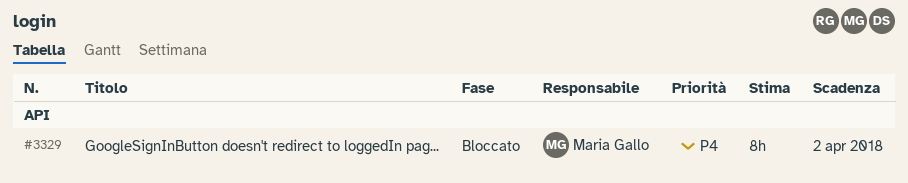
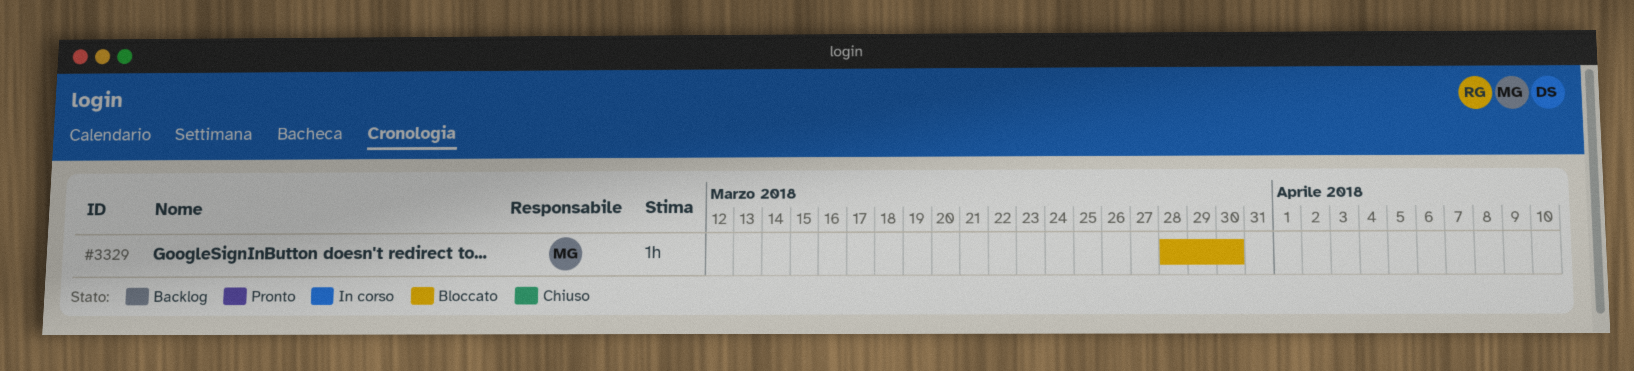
#3329, estimate: 8h -> 1h
#3329, due: Apr 2 -> Mar 30

